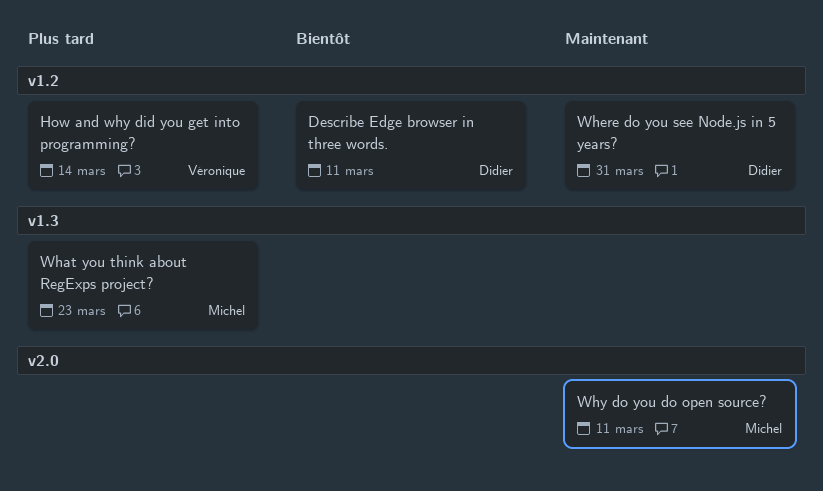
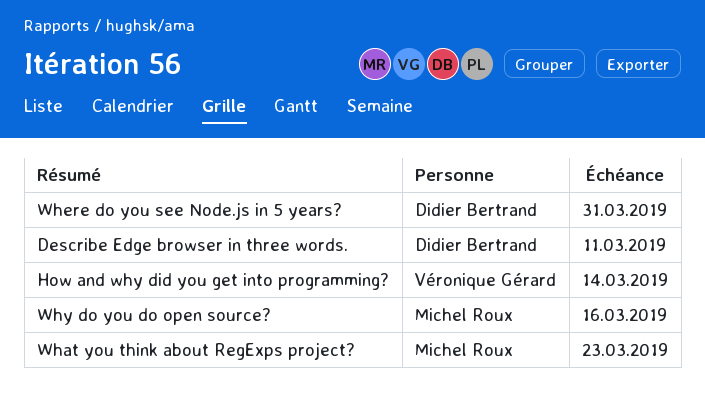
Why do you do open source?, due: Mar 11 -> Mar 16

